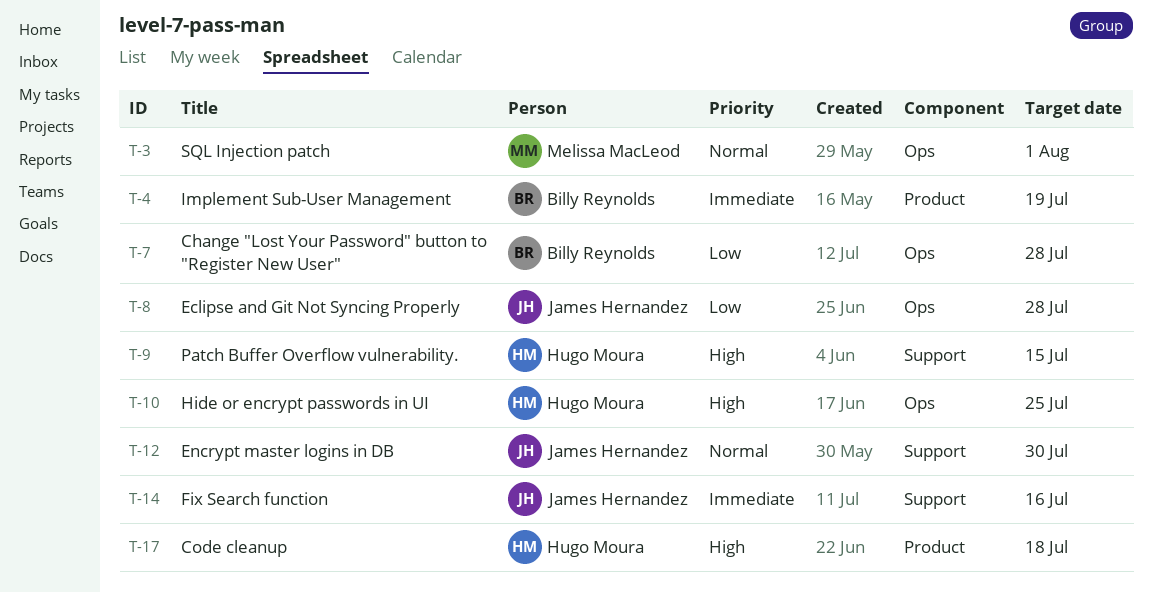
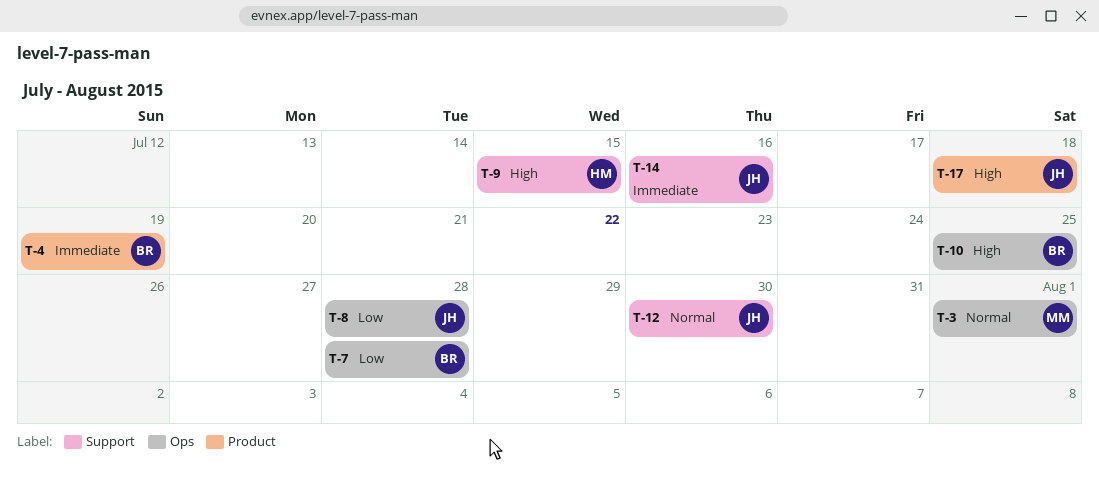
T-10, owner: Hugo Moura -> Billy Reynolds
T-17, owner: Hugo Moura -> James Hernandez

